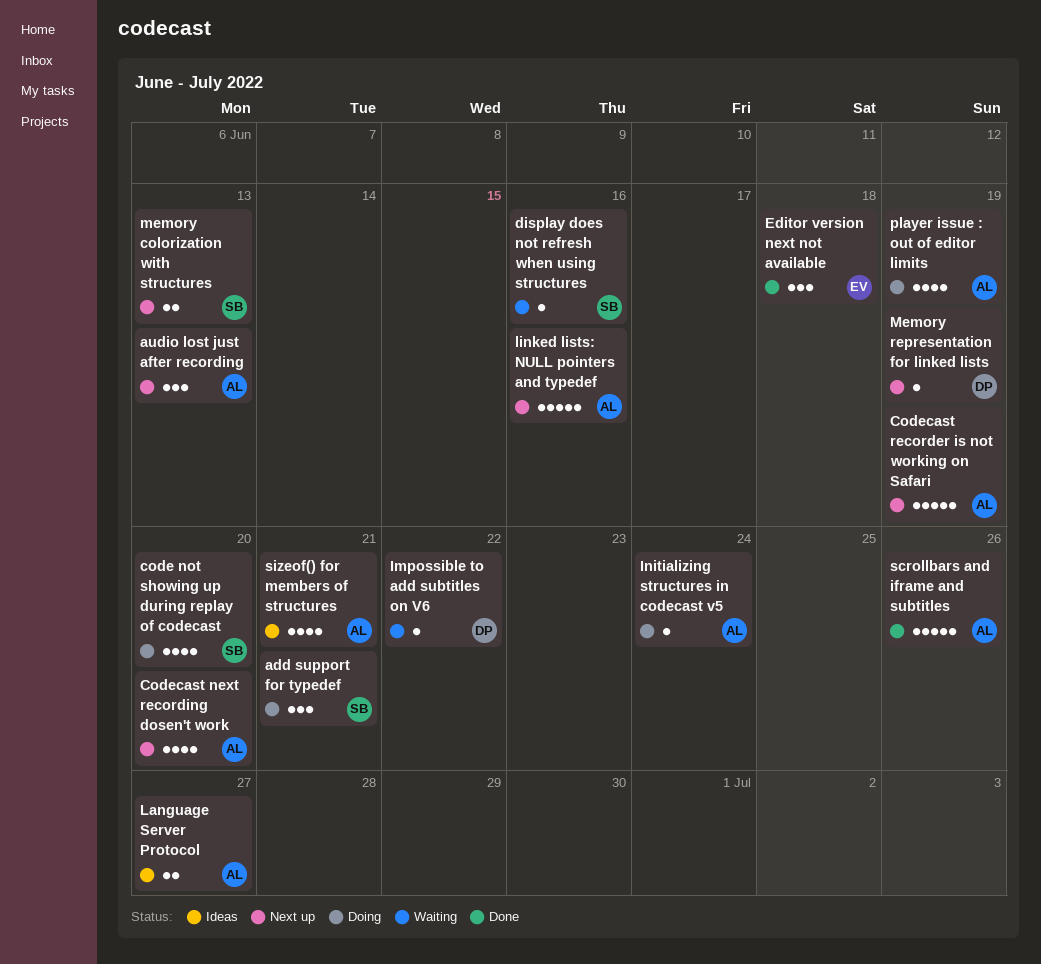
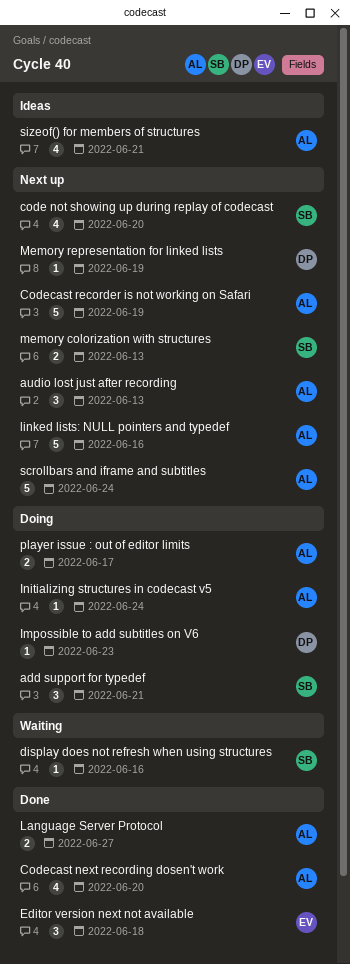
code not showing up during replay of codecast, status: Doing -> Next up
Codecast next recording dosen't work, status: Next up -> Done
Impossible to add subtitles on V6, status: Waiting -> Doing
Impossible to add subtitles on V6, due: Jun 22 -> Jun 23
Language Server Protocol, status: Ideas -> Done
player issue : out of editor limits, estimate: 4 -> 2
player issue : out of editor limits, due: Jun 19 -> Jun 17
scrollbars and iframe and subtitles, status: Done -> Next up
scrollbars and iframe and subtitles, due: Jun 26 -> Jun 24

